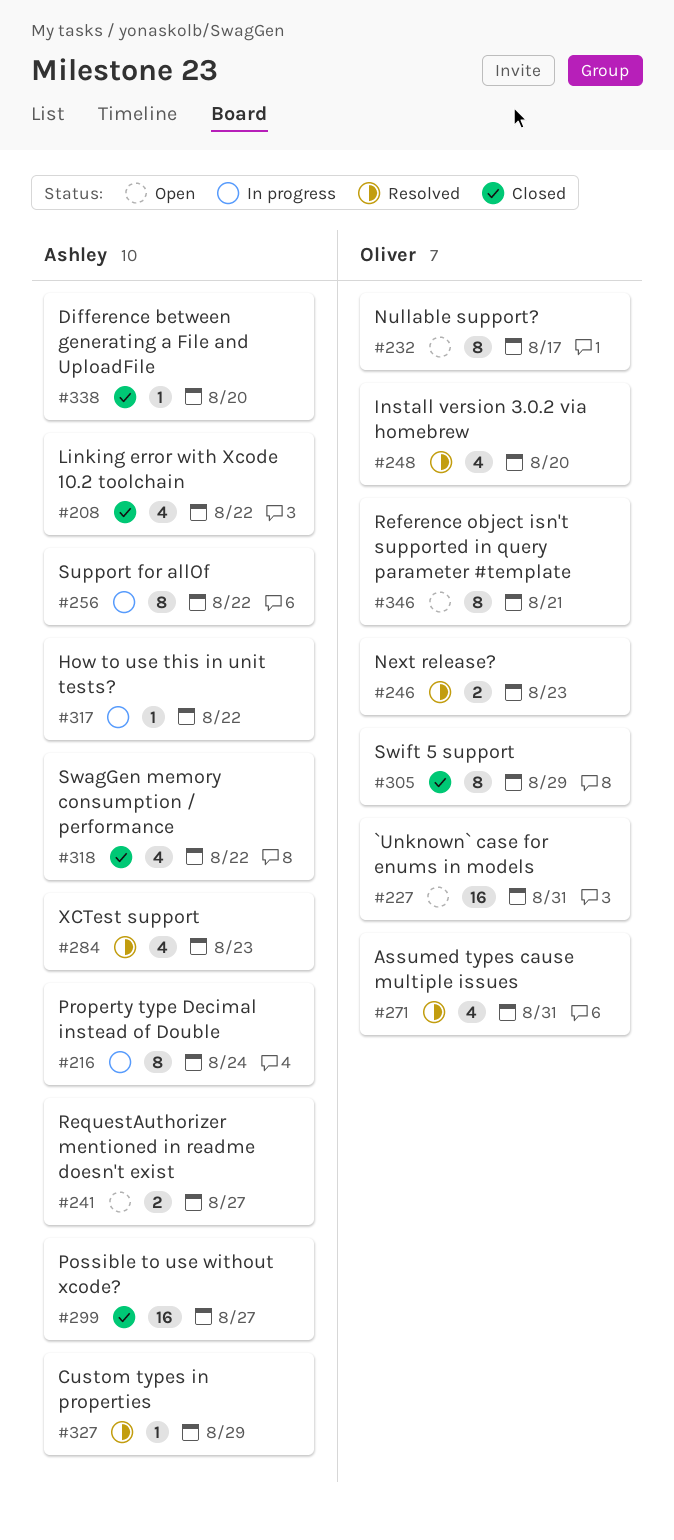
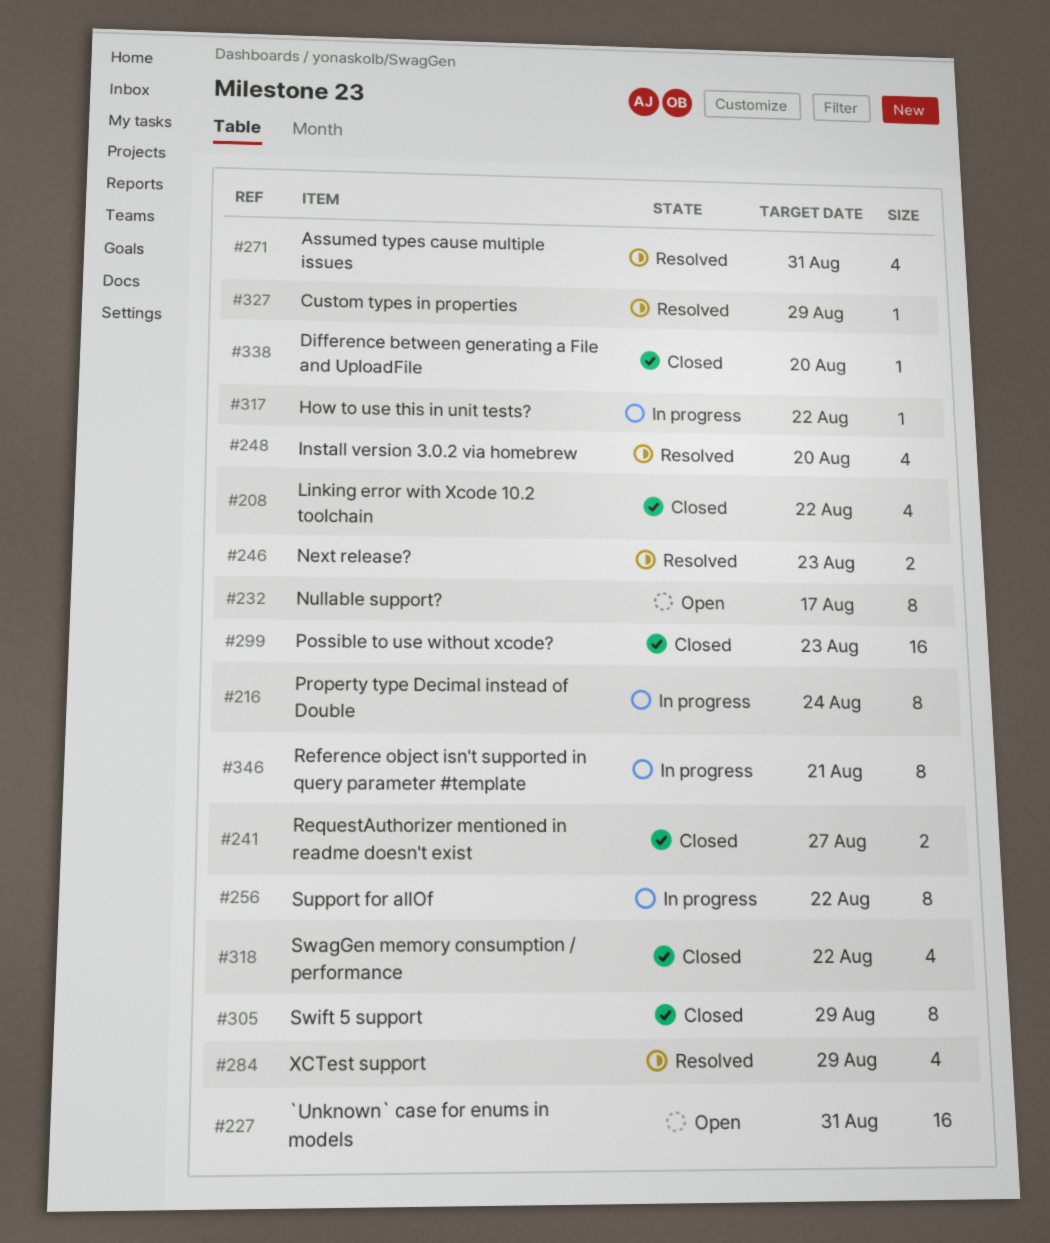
#241, status: Open -> Closed
#284, due: Aug 23 -> Aug 29
#299, due: Aug 27 -> Aug 23
#346, status: Open -> In progress

